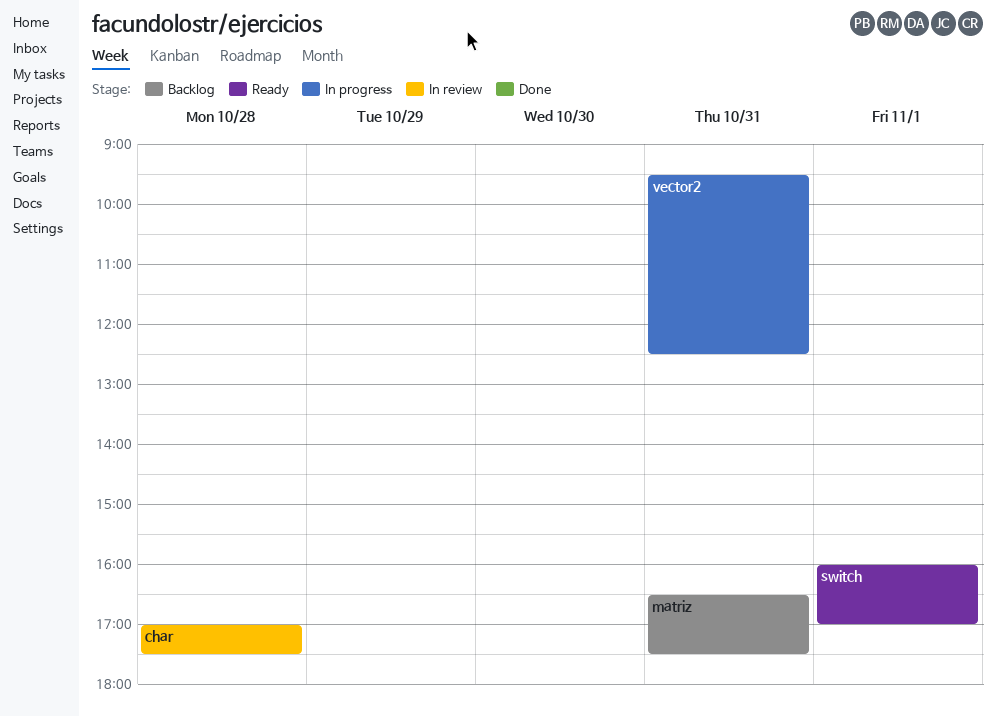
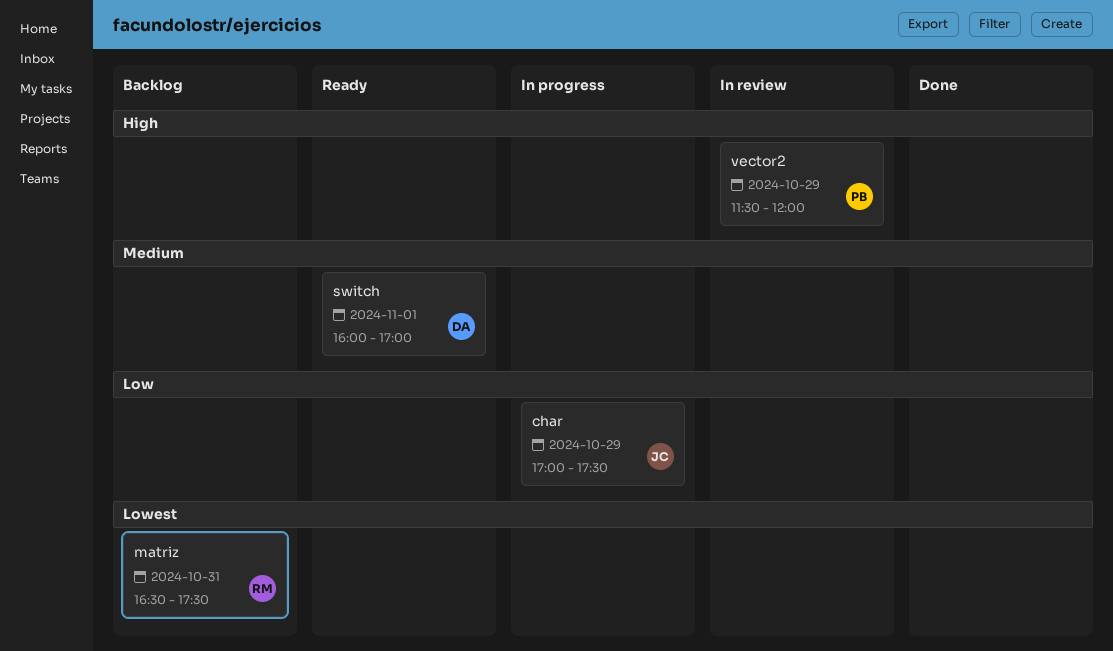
char, status: In review -> In progress
char, day: Oct 28 -> Oct 29
vector2, status: In progress -> In review
vector2, day: Oct 31 -> Oct 29
vector2, begins: 09:30 -> 11:30
vector2, ends: 12:30 -> 12:00

